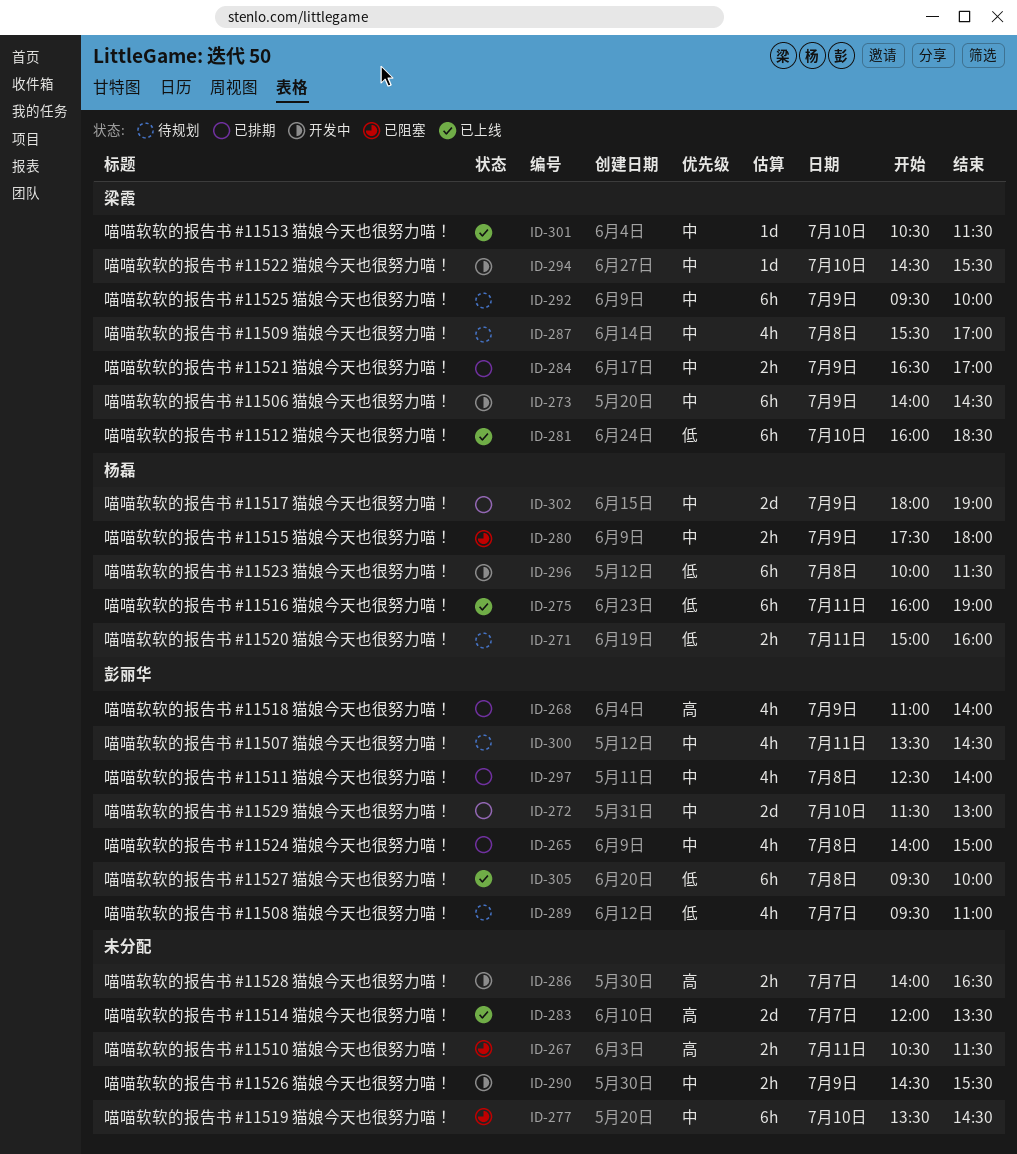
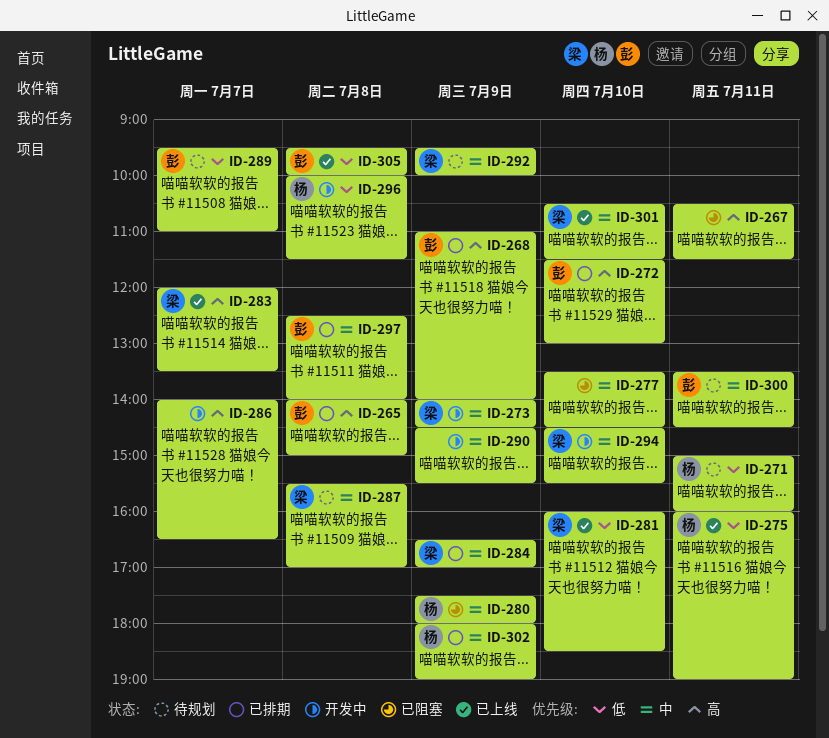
ID-265, priority: 中 -> 高
ID-272, priority: 中 -> 高
ID-283, owner: none -> 梁霞

